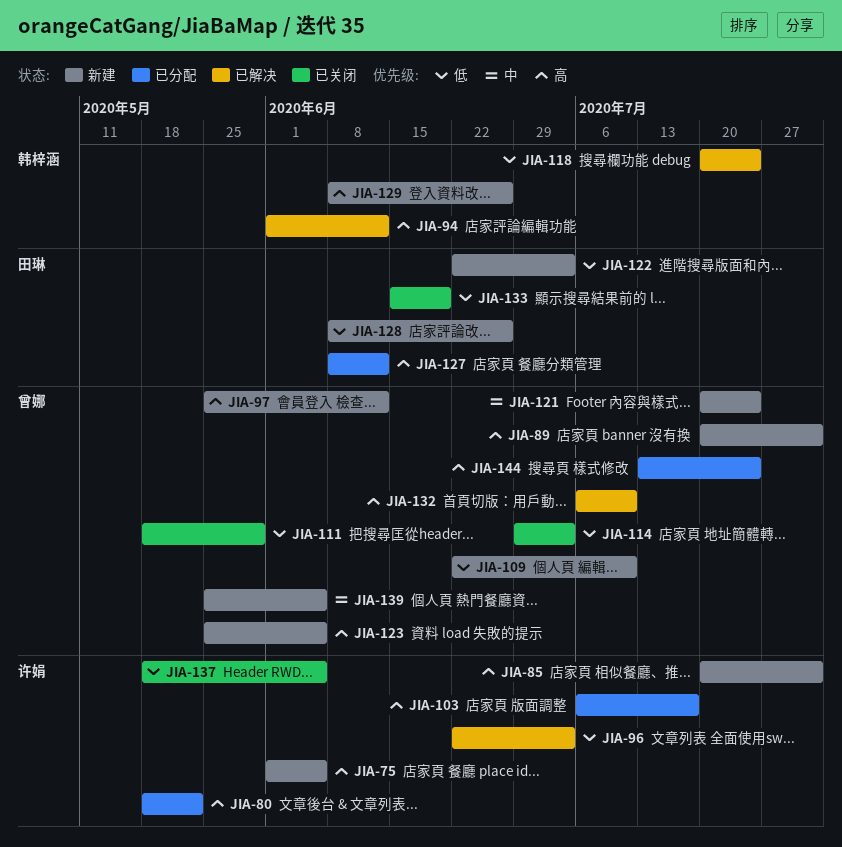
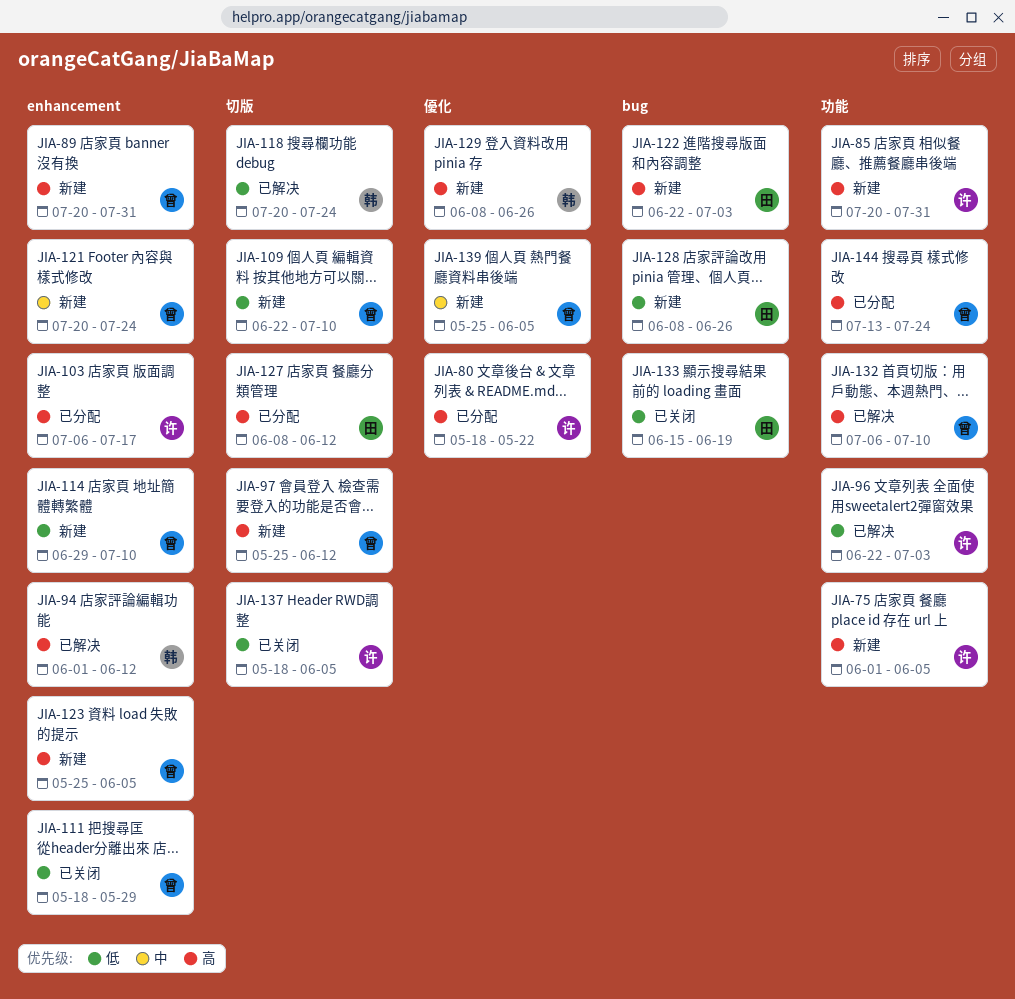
JIA-114, status: 已关闭 -> 新建
JIA-114, due: Jul 3 -> Jul 10
JIA-122, priority: 低 -> 高

